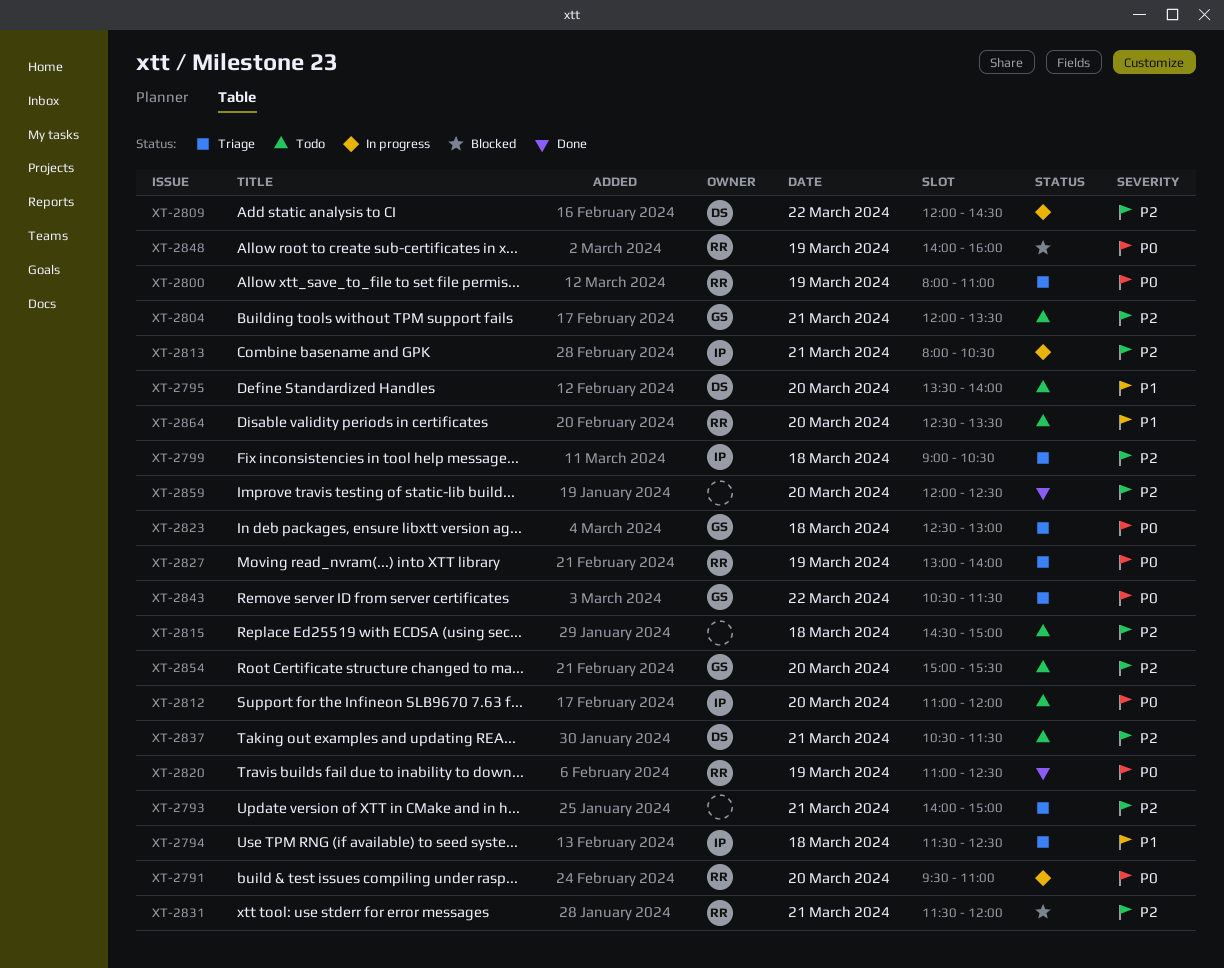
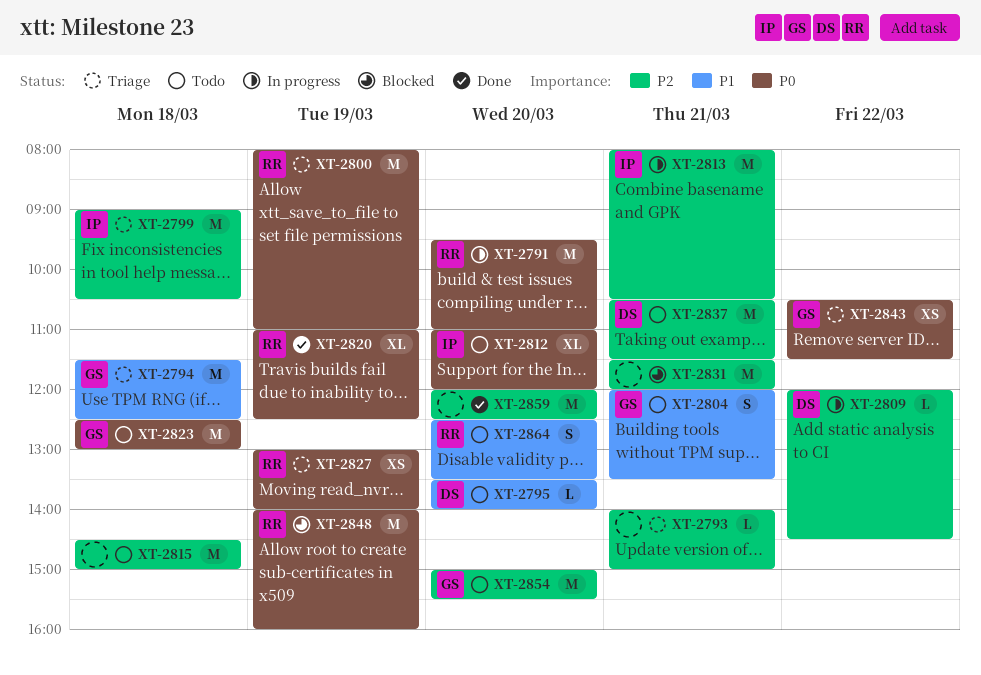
XT-2794, owner: IP -> GS
XT-2804, priority: P2 -> P1
XT-2823, status: Triage -> Todo
XT-2831, owner: RR -> none

